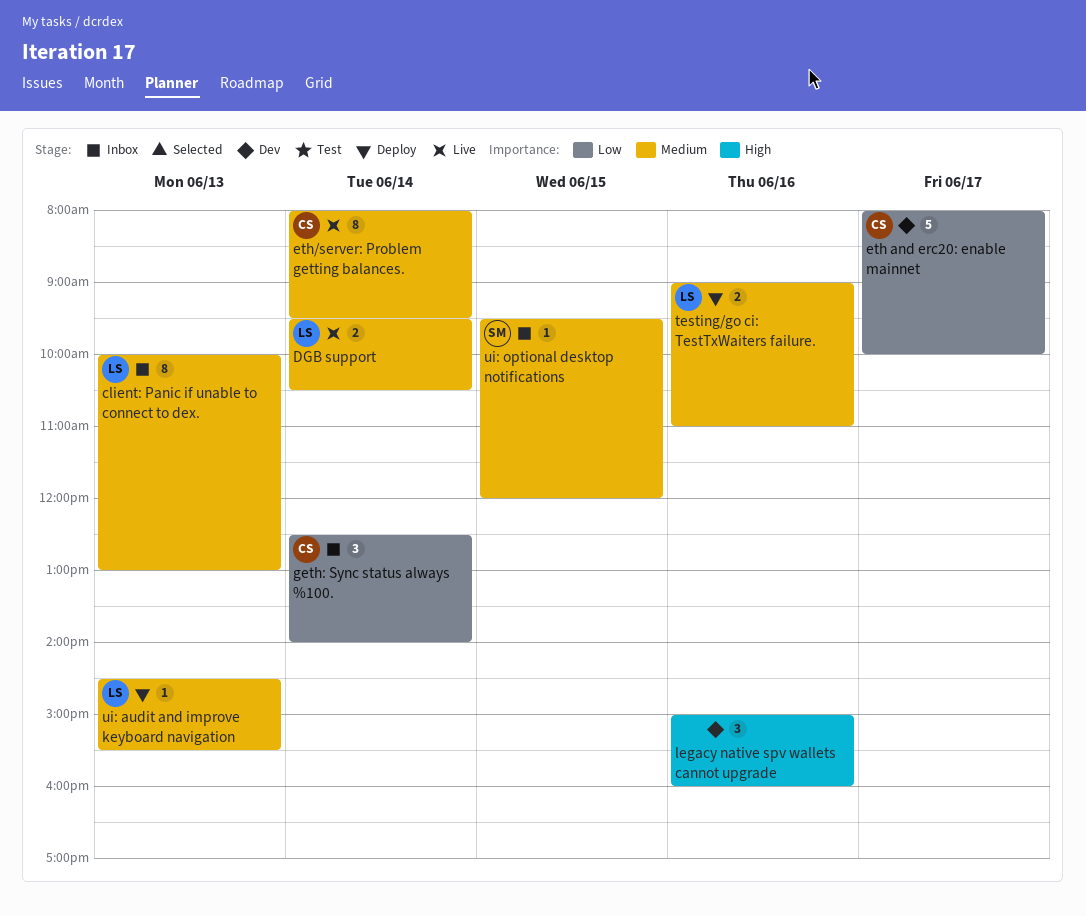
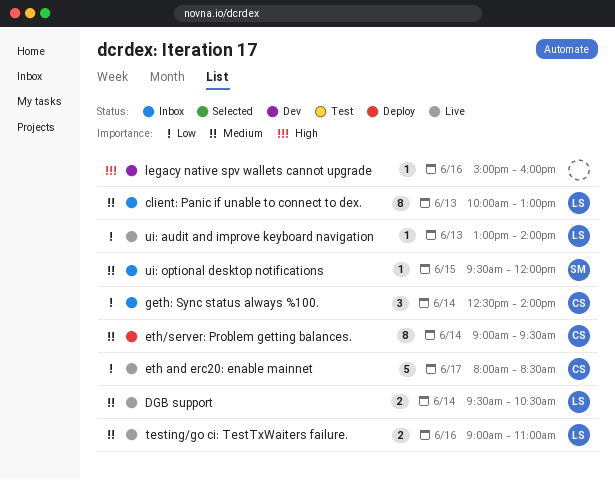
eth and erc20: enable mainnet, status: Dev -> Live
eth and erc20: enable mainnet, ends: 10:00 -> 08:30
eth/server: Problem getting balances., status: Live -> Deploy
eth/server: Problem getting balances., begins: 08:00 -> 09:00
legacy native spv wallets cannot upgrade, estimate: 3 -> 1
testing/go ci: TestTxWaiters failure., status: Deploy -> Live
ui: audit and improve keyboard navigation, status: Deploy -> Live
ui: audit and improve keyboard navigation, priority: Medium -> Low
ui: audit and improve keyboard navigation, begins: 14:30 -> 13:00
ui: audit and improve keyboard navigation, ends: 15:30 -> 14:00

